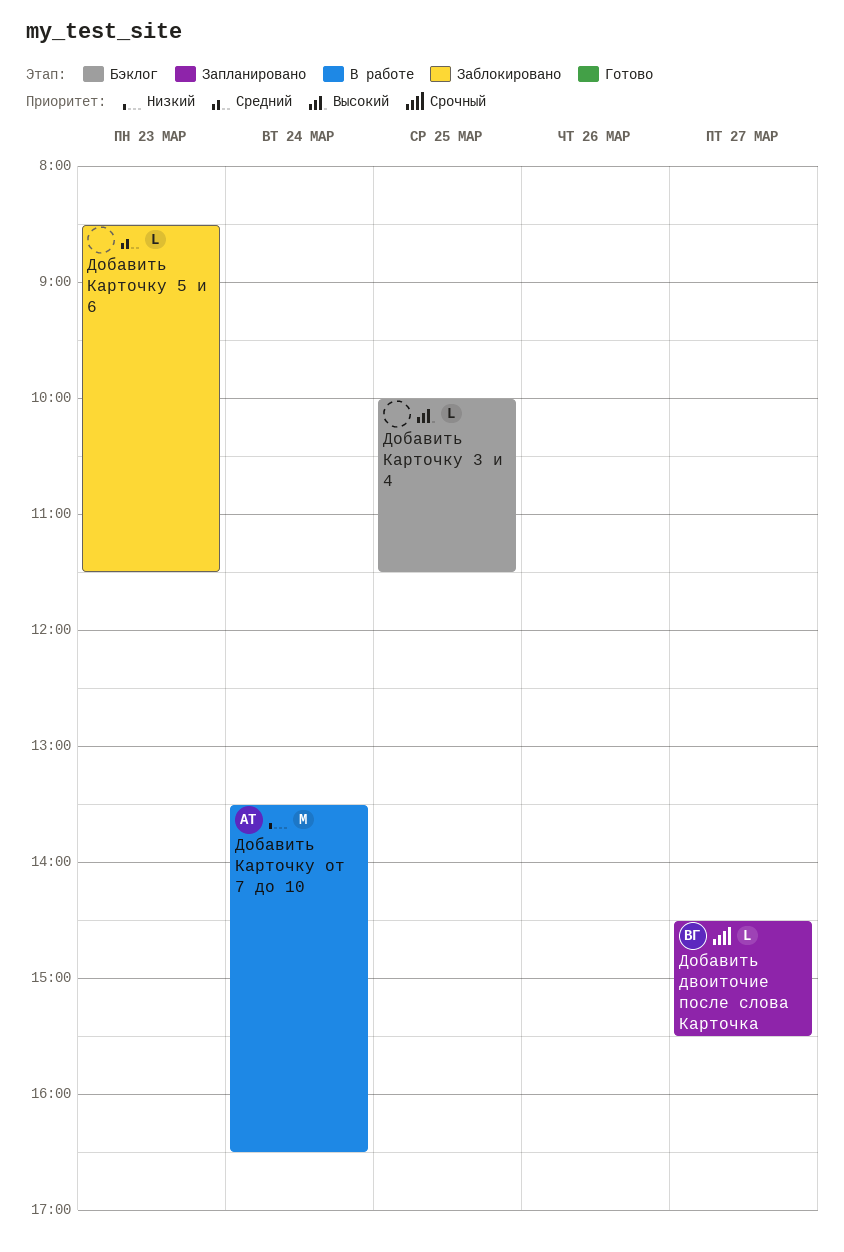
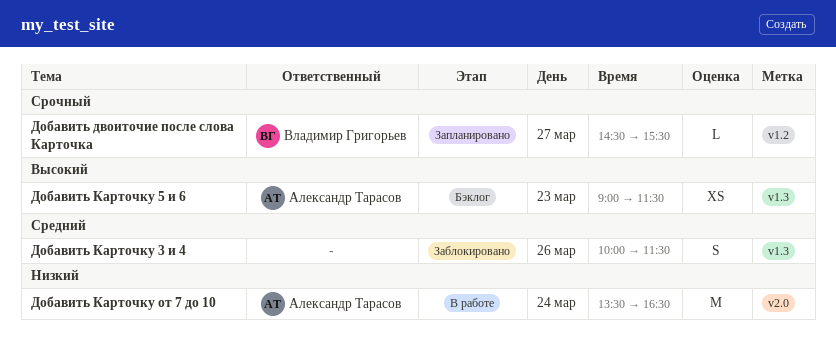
Добавить Карточку 3 и 4, status: Бэклог -> Заблокировано
Добавить Карточку 3 и 4, priority: Высокий -> Средний
Добавить Карточку 3 и 4, estimate: L -> S
Добавить Карточку 3 и 4, day: Mar 25 -> Mar 26
Добавить Карточку 5 и 6, status: Заблокировано -> Бэклог
Добавить Карточку 5 и 6, owner: none -> Александр Тарасов
Добавить Карточку 5 и 6, priority: Средний -> Высокий
Добавить Карточку 5 и 6, estimate: L -> XS
Добавить Карточку 5 и 6, begins: 08:30 -> 09:00

